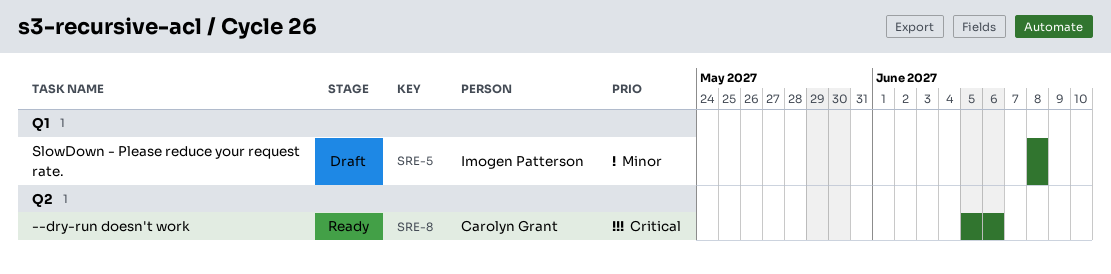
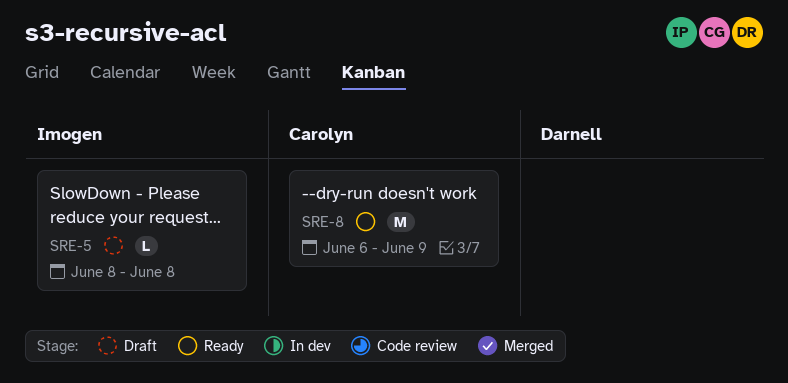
SRE-8, start: Jun 5 -> Jun 6
SRE-8, due: Jun 6 -> Jun 9

